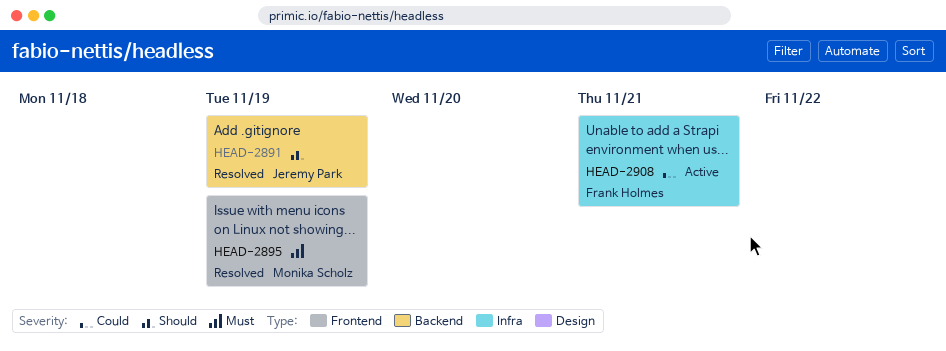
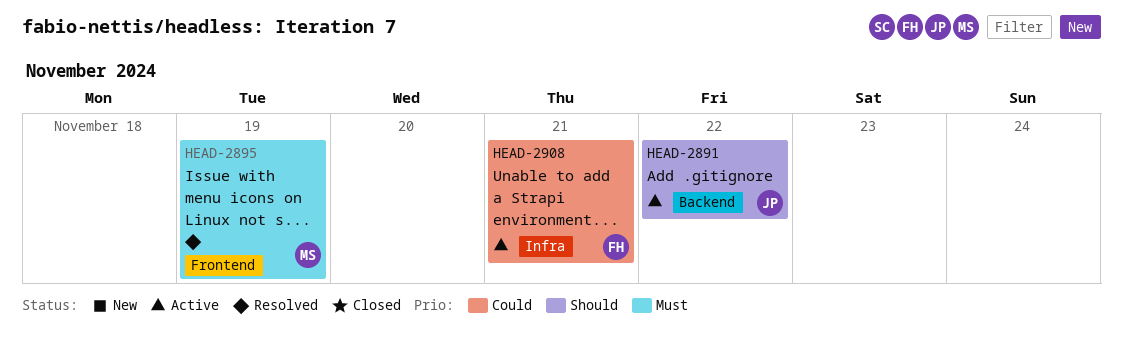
HEAD-2891, status: Resolved -> Active
HEAD-2891, due: Nov 19 -> Nov 22

